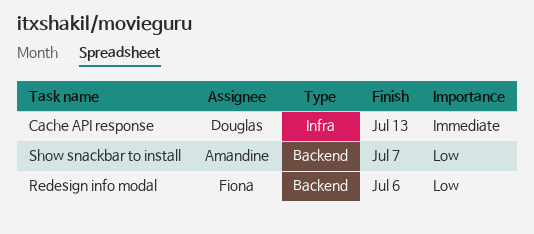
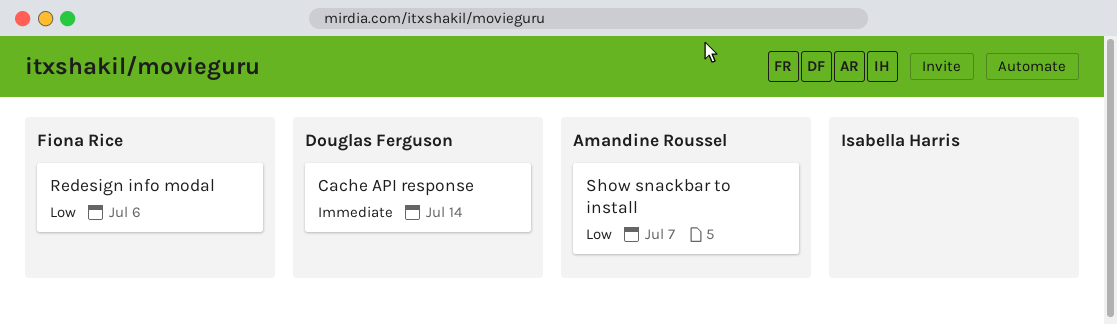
Cache API response, due: Jul 13 -> Jul 14

